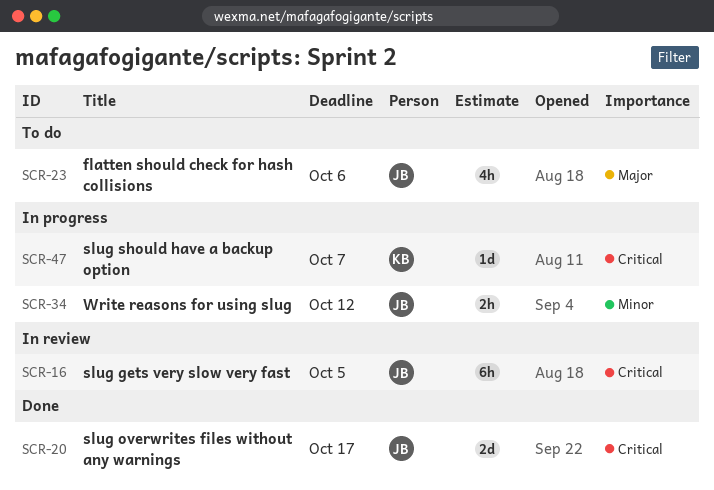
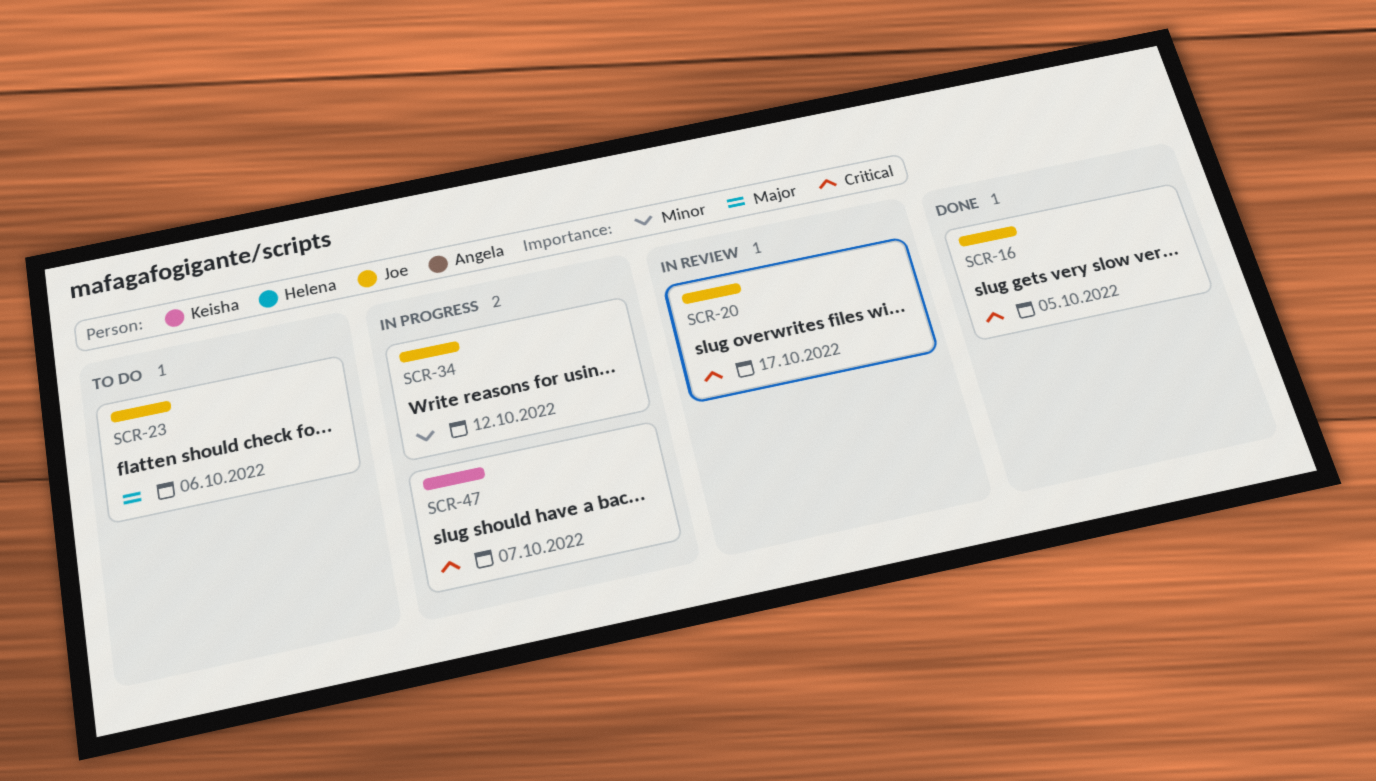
SCR-16, status: In review -> Done
SCR-20, status: Done -> In review

